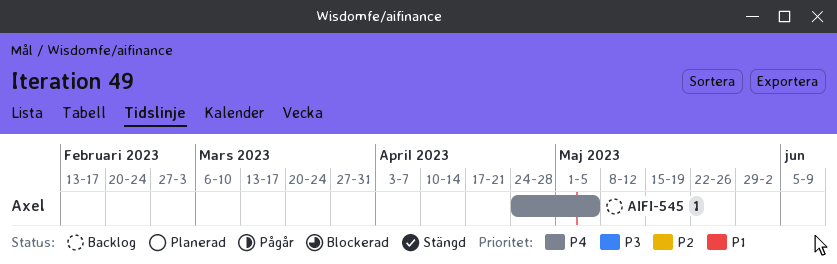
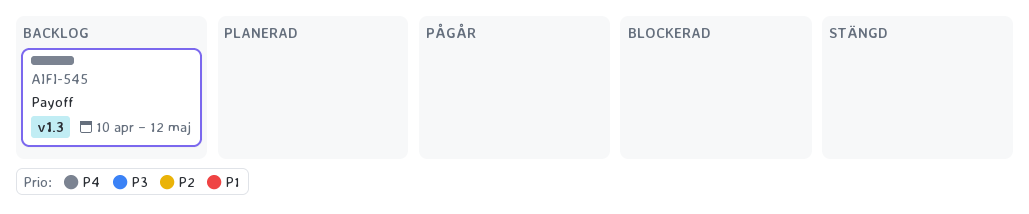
AIFI-545, start: Apr 24 -> Apr 10
AIFI-545, due: May 5 -> May 12

